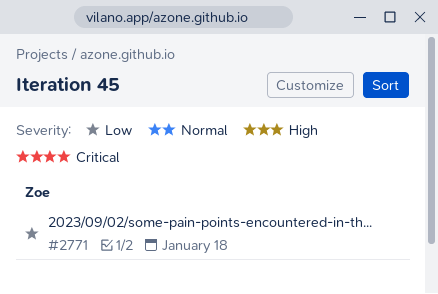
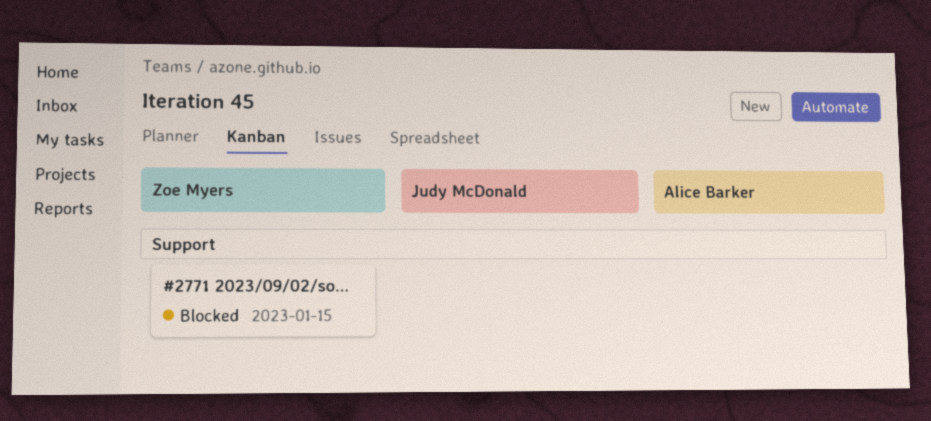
#2771, due: Jan 18 -> Jan 15

